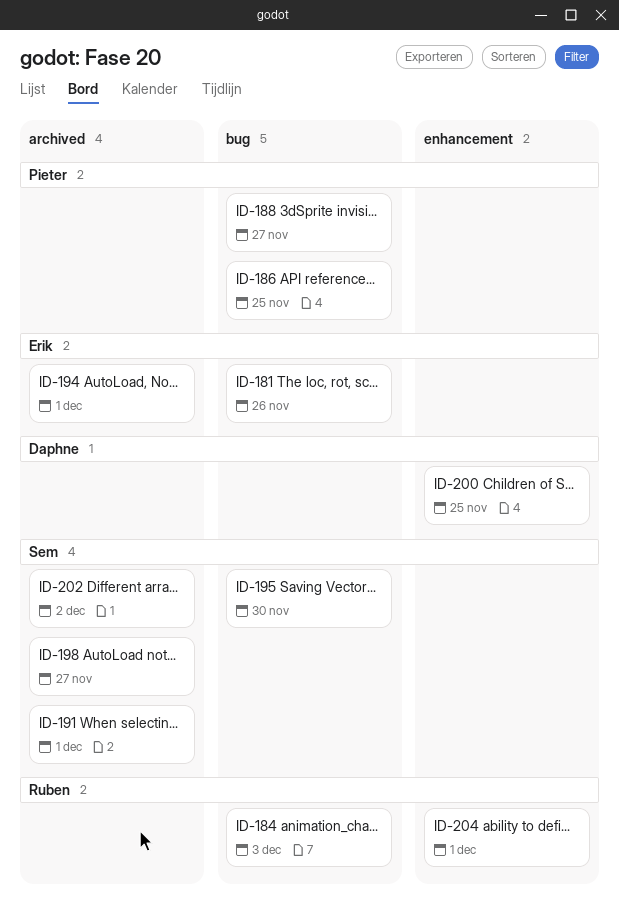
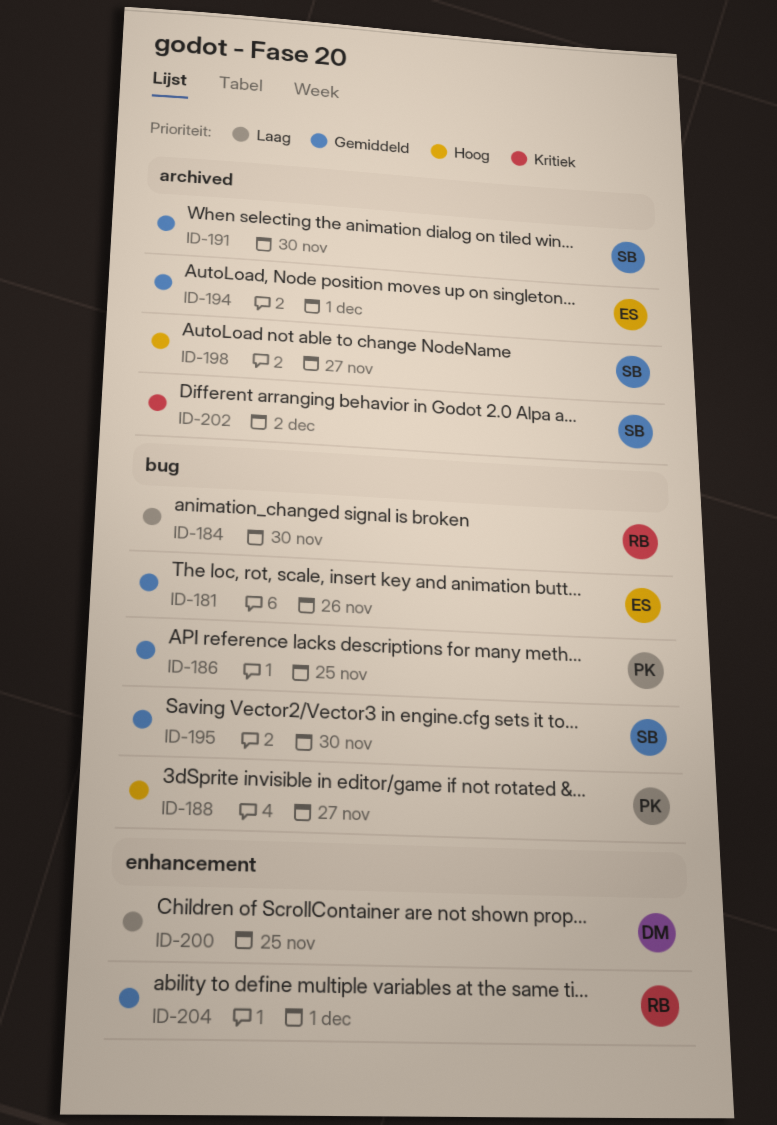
ID-184, due: Dec 3 -> Nov 30
ID-191, due: Dec 1 -> Nov 30

